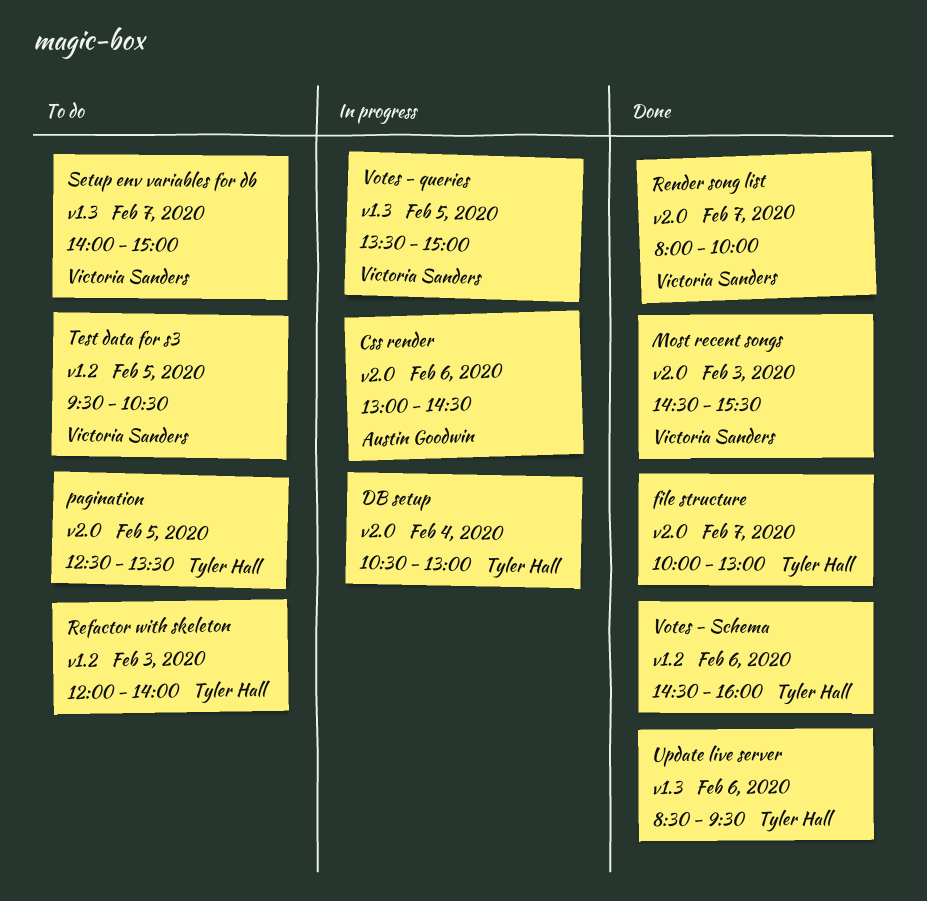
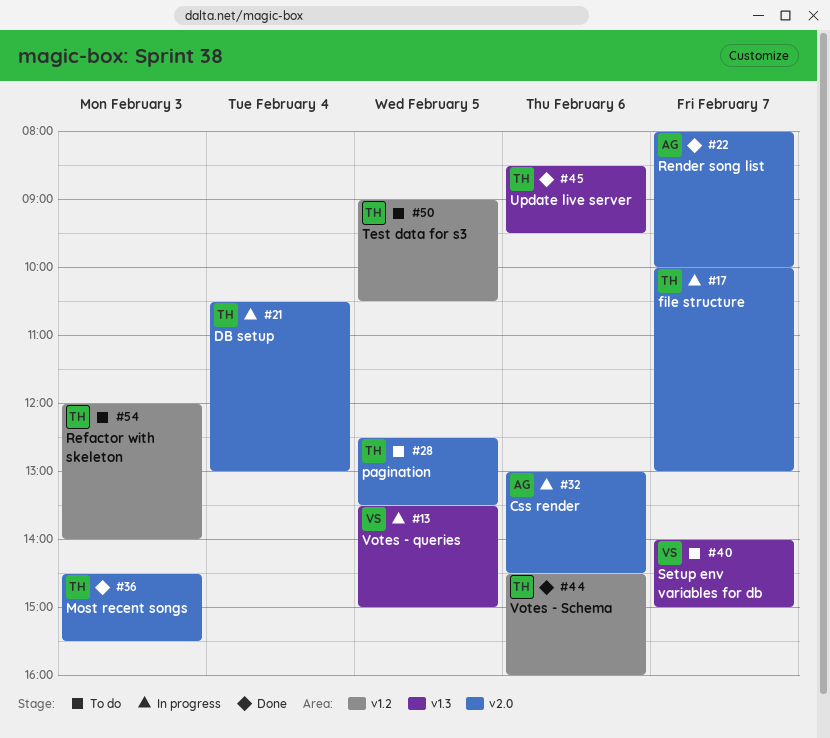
file structure, status: Done -> In progress
Most recent songs, owner: Victoria Sanders -> Tyler Hall
Render song list, owner: Victoria Sanders -> Austin Goodwin
Test data for s3, owner: Victoria Sanders -> Tyler Hall
Test data for s3, begins: 09:30 -> 09:00

